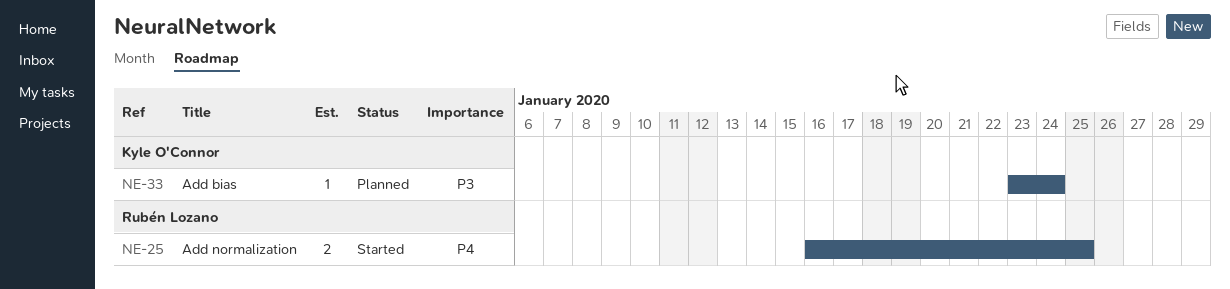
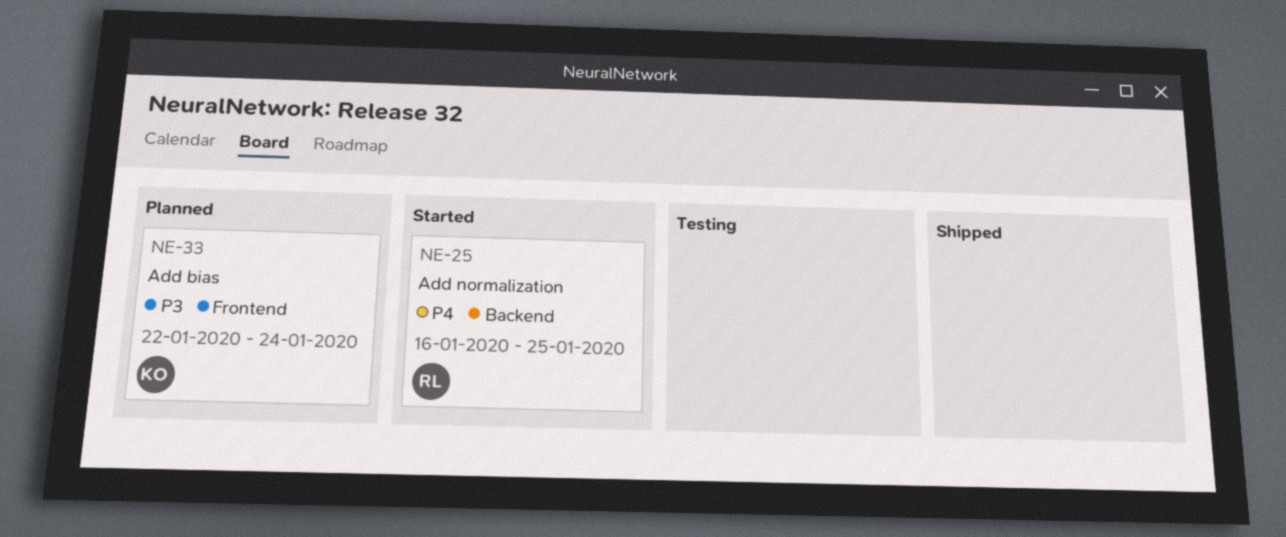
NE-33, start: Jan 23 -> Jan 22

